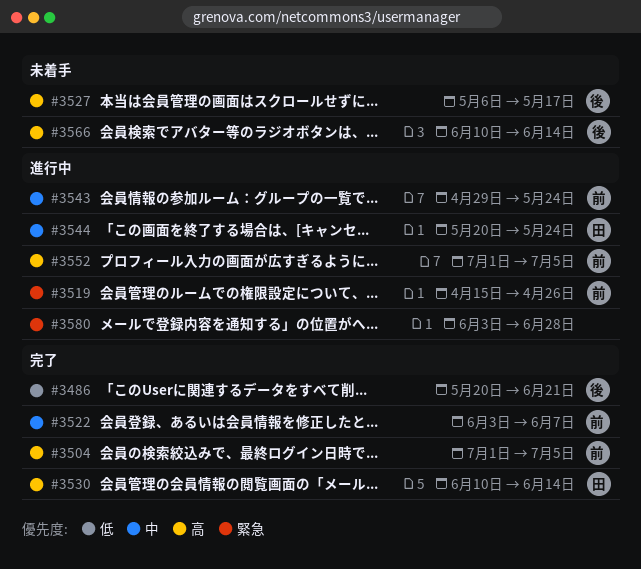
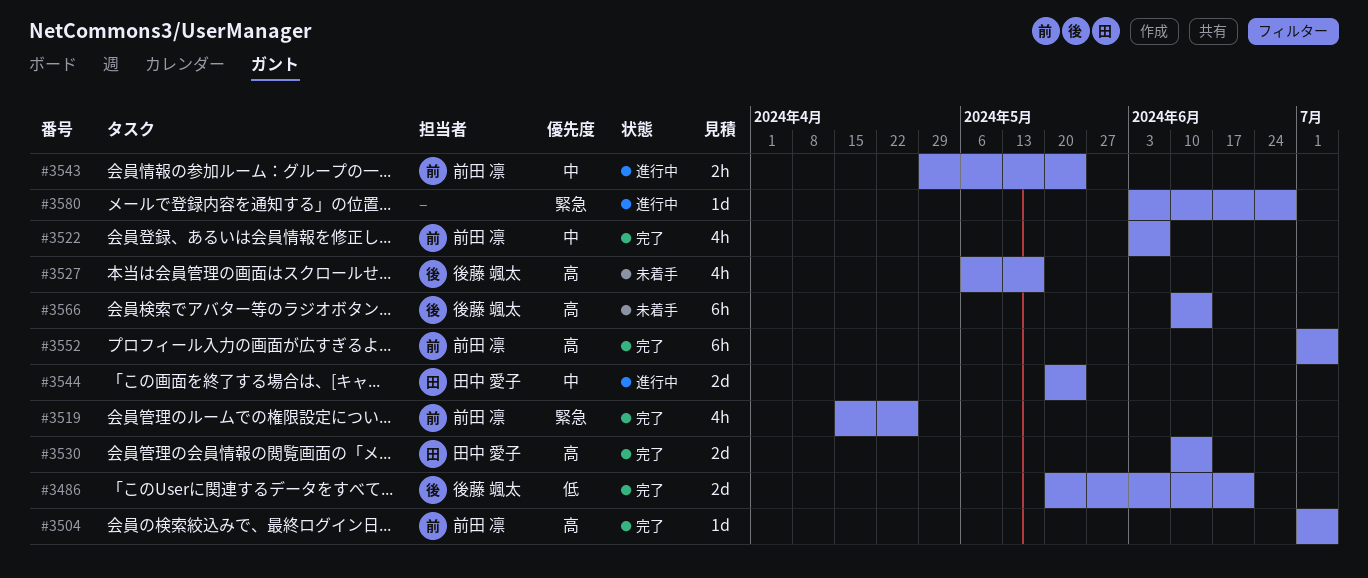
#3519, status: 進行中 -> 完了
#3552, status: 進行中 -> 完了

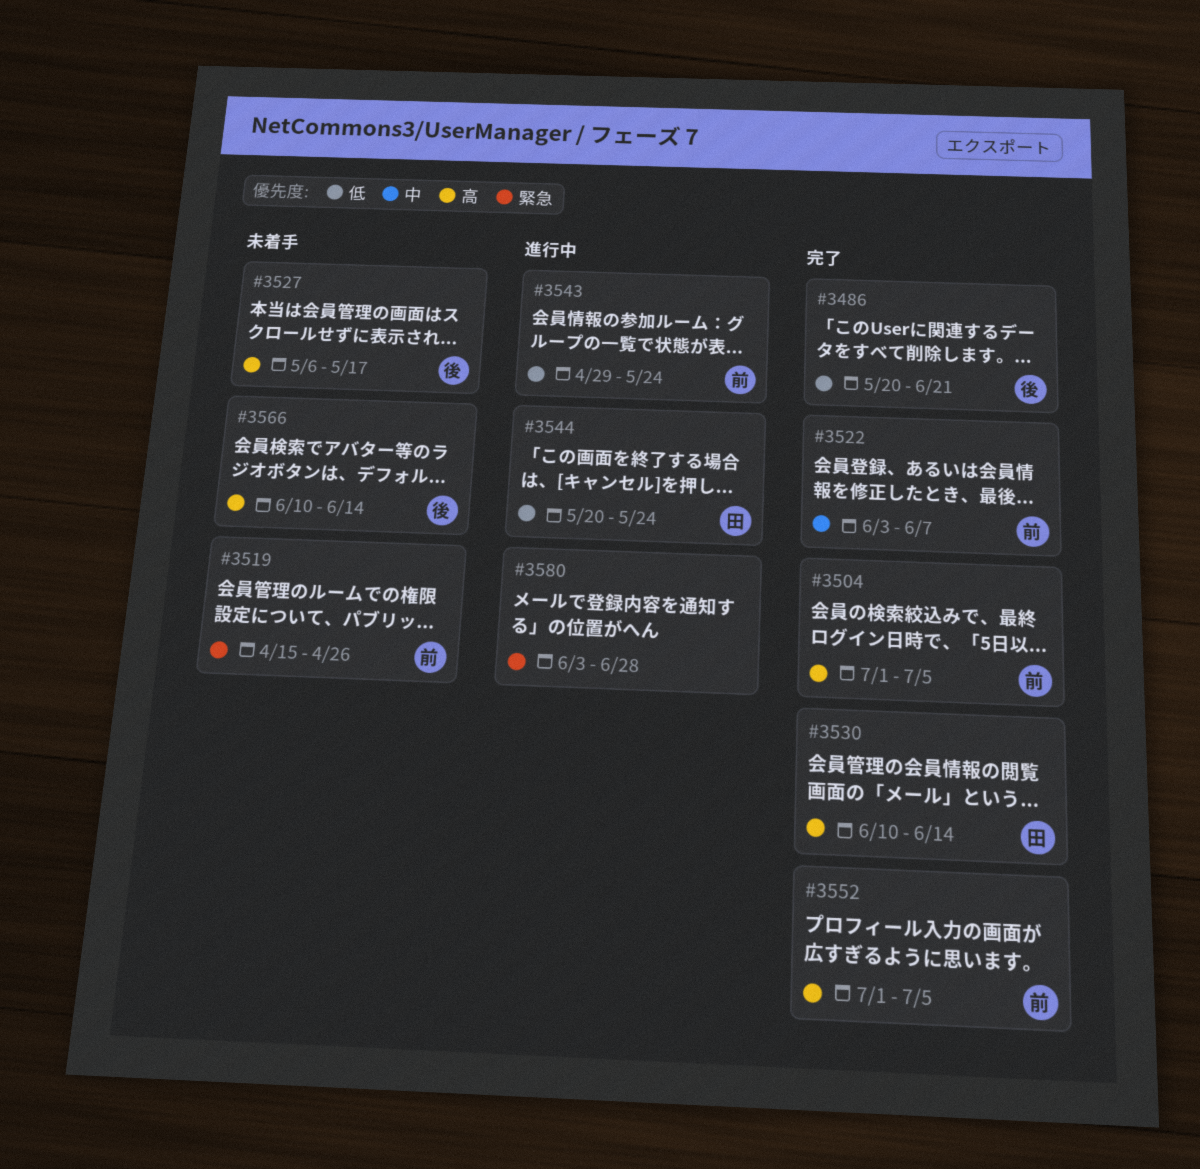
#3519, status: 完了 -> 未着手
#3543, priority: 中 -> 低
#3544, priority: 中 -> 低

